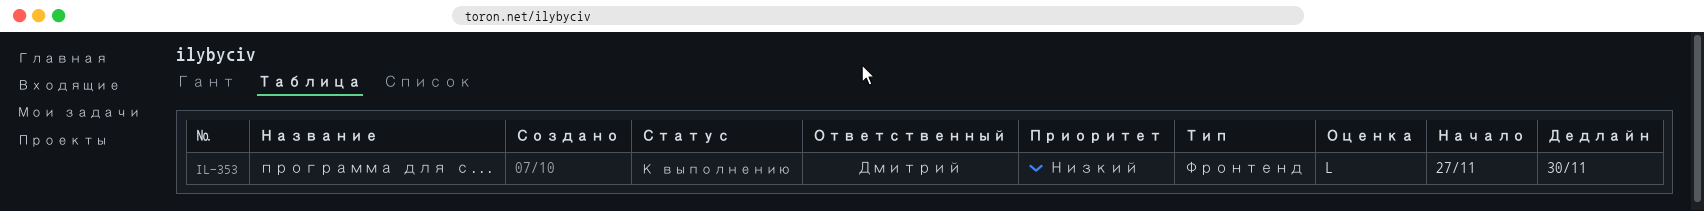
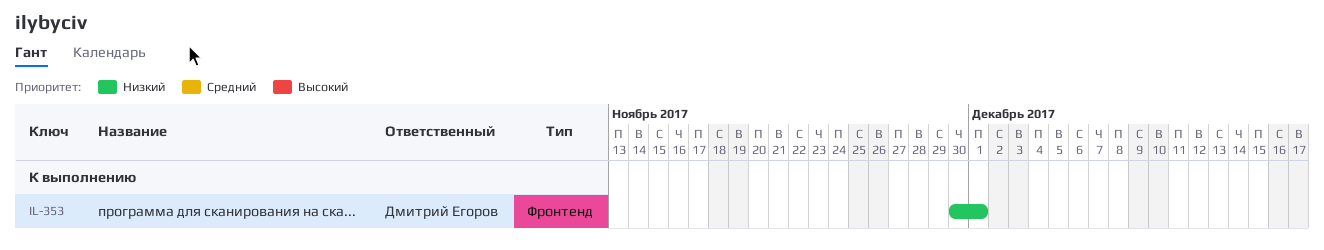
IL-353, start: Nov 27 -> Nov 30
IL-353, due: Nov 30 -> Dec 1

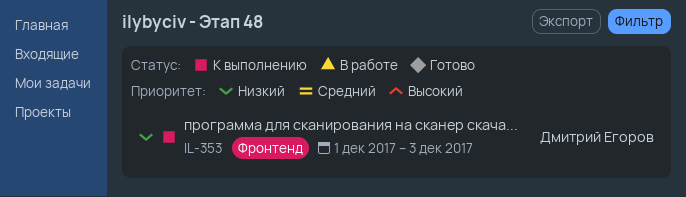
IL-353, start: Nov 30 -> Dec 1
IL-353, due: Dec 1 -> Dec 3

